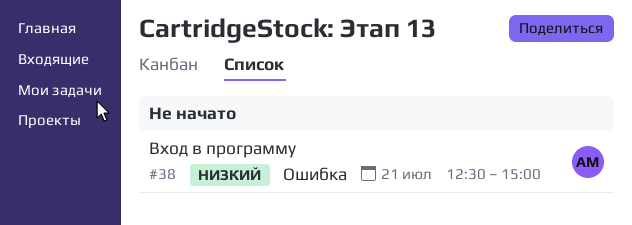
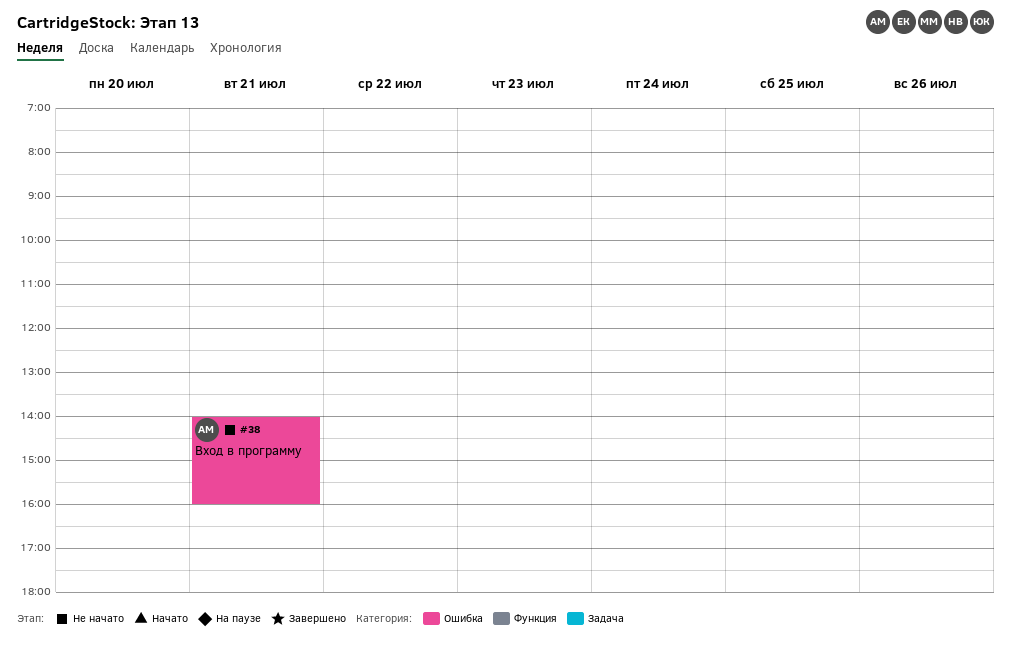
#38, begins: 12:30 -> 14:00
#38, ends: 15:00 -> 16:00

